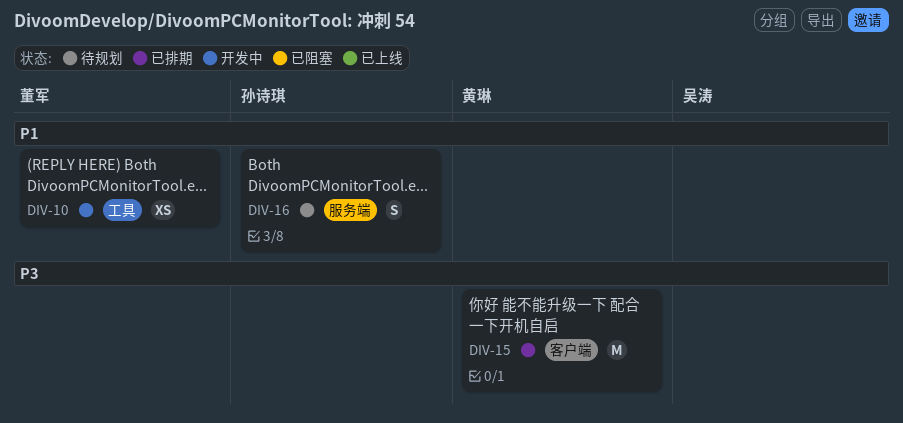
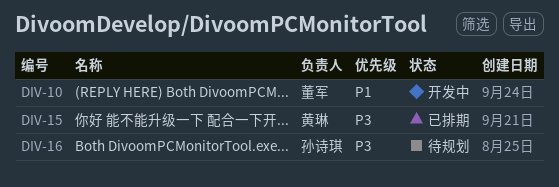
DIV-16, priority: P1 -> P3

